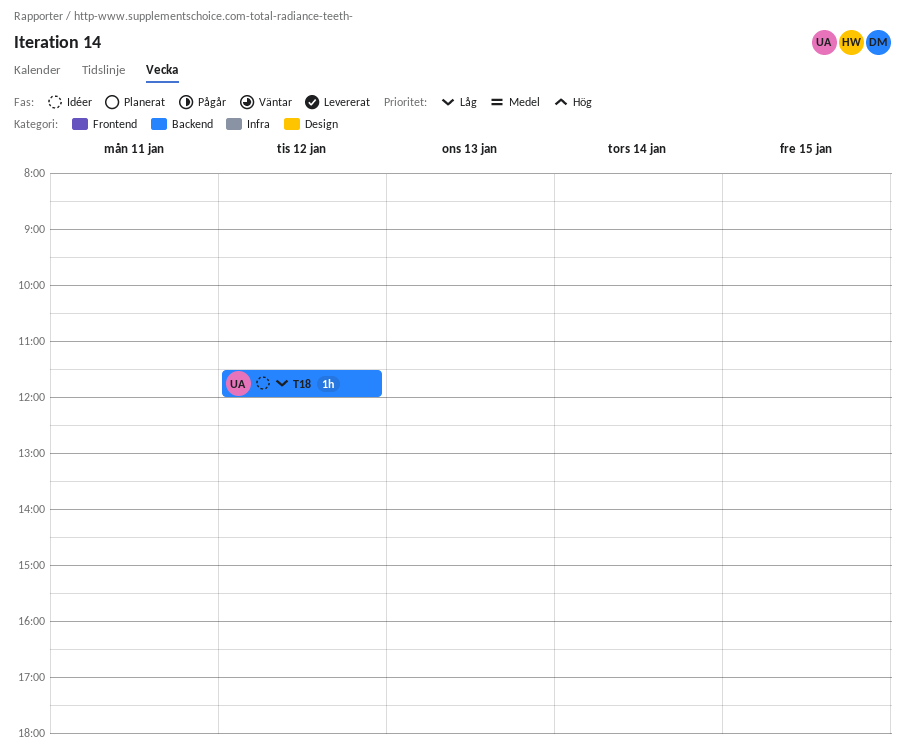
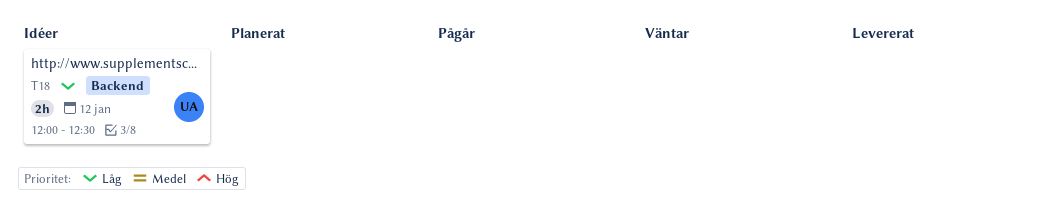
T18, estimate: 1h -> 2h
T18, begins: 11:30 -> 12:00
T18, ends: 12:00 -> 12:30

